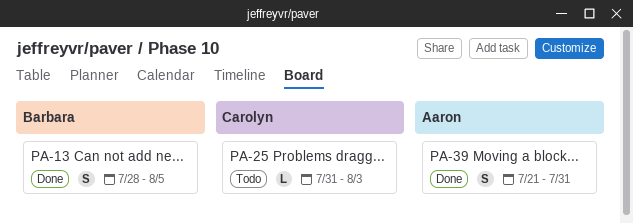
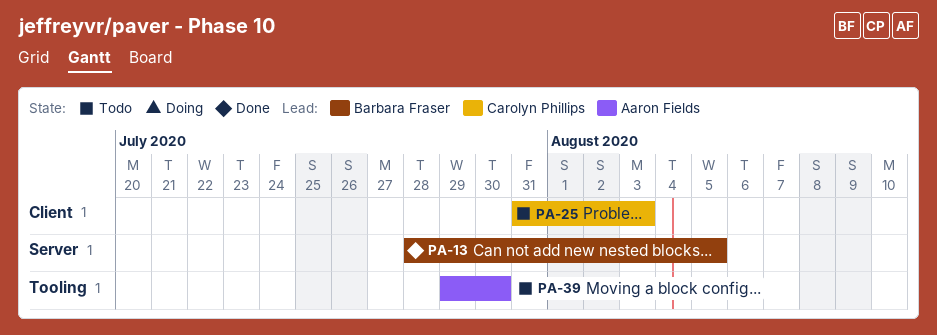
PA-39, status: Done -> Todo
PA-39, start: Jul 21 -> Jul 29
PA-39, due: Jul 31 -> Jul 30

